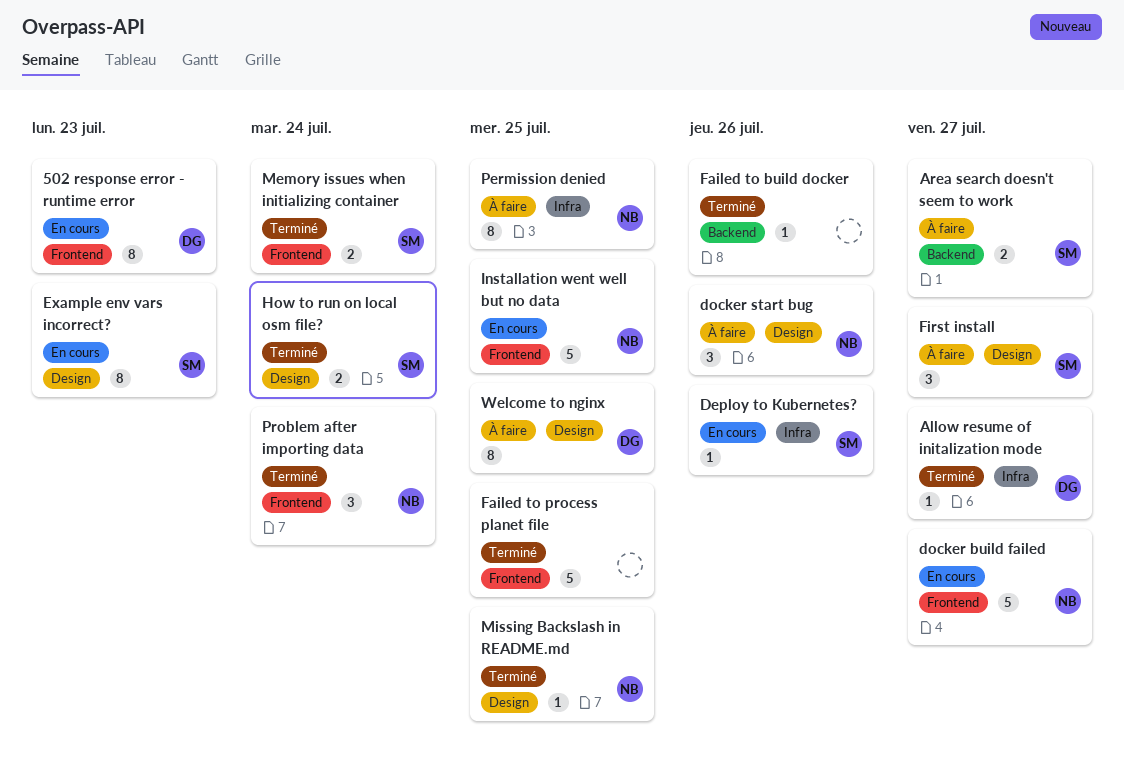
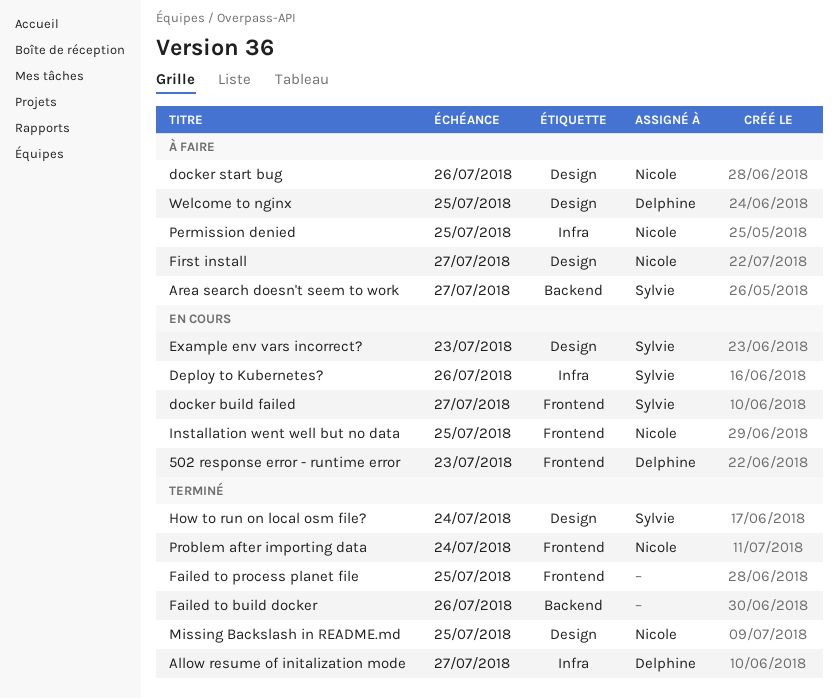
docker build failed, owner: Nicole -> Sylvie
First install, owner: Sylvie -> Nicole
Memory issues when initializing container: present -> none

